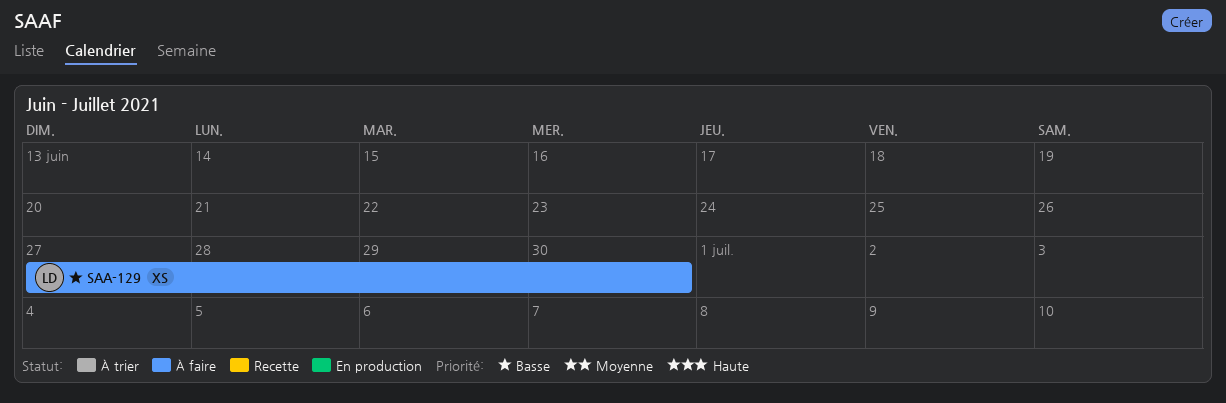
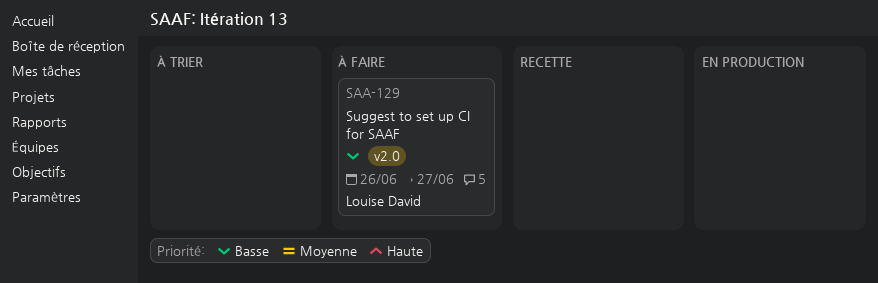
SAA-129, start: Jun 27 -> Jun 26
SAA-129, due: Jun 30 -> Jun 27

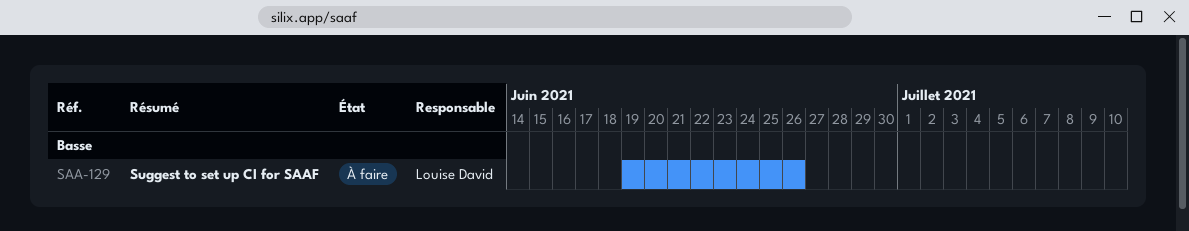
SAA-129, start: Jun 26 -> Jun 19
SAA-129, due: Jun 27 -> Jun 26

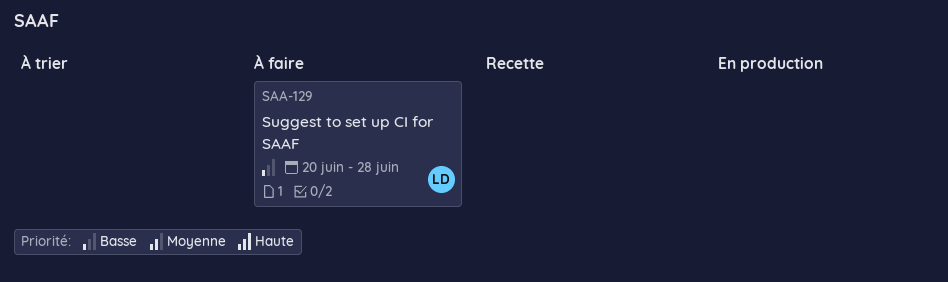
SAA-129, start: Jun 19 -> Jun 20
SAA-129, due: Jun 26 -> Jun 28

